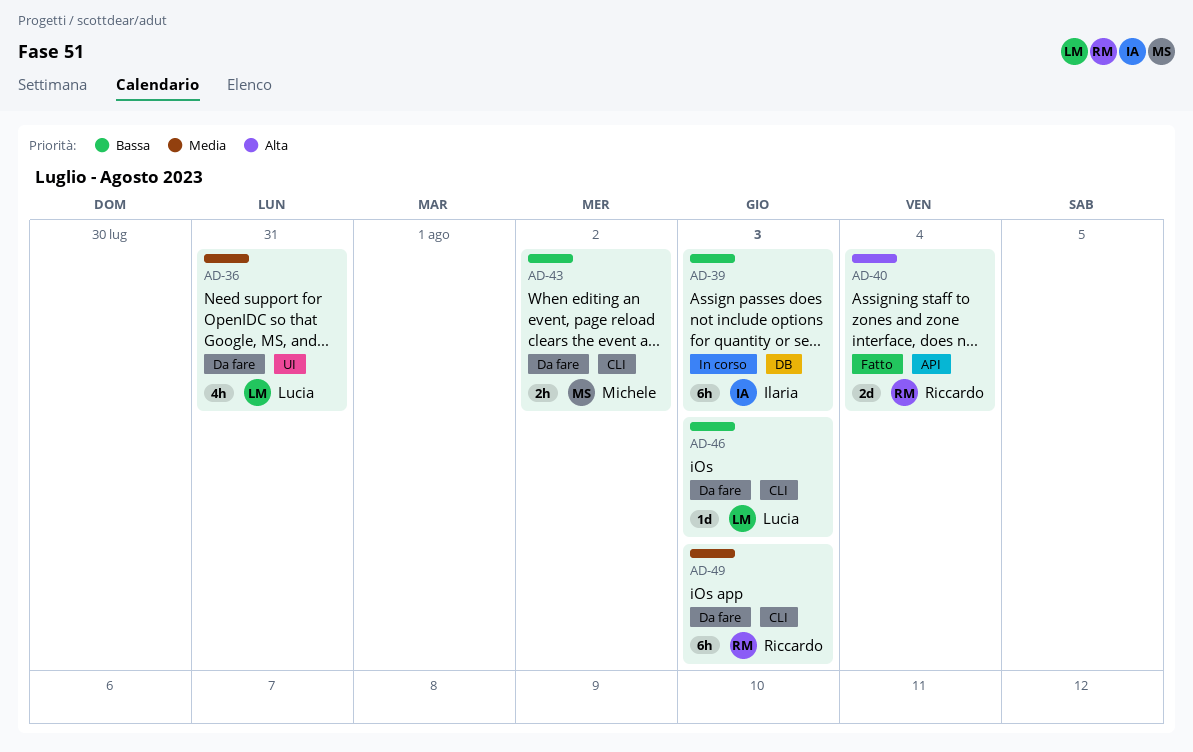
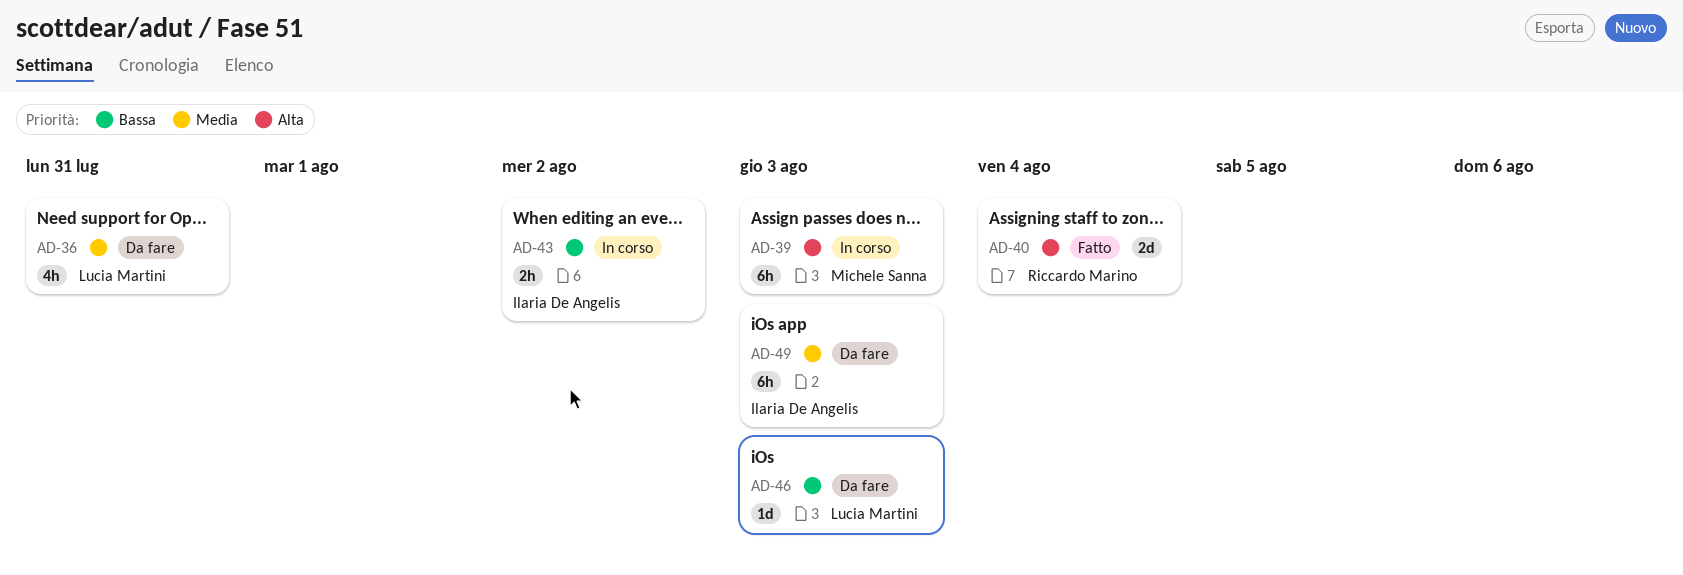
AD-39, owner: Ilaria De Angelis -> Michele Sanna
AD-39, priority: Bassa -> Alta
AD-43, status: Da fare -> In corso
AD-43, owner: Michele Sanna -> Ilaria De Angelis
AD-49, owner: Riccardo Marino -> Ilaria De Angelis

